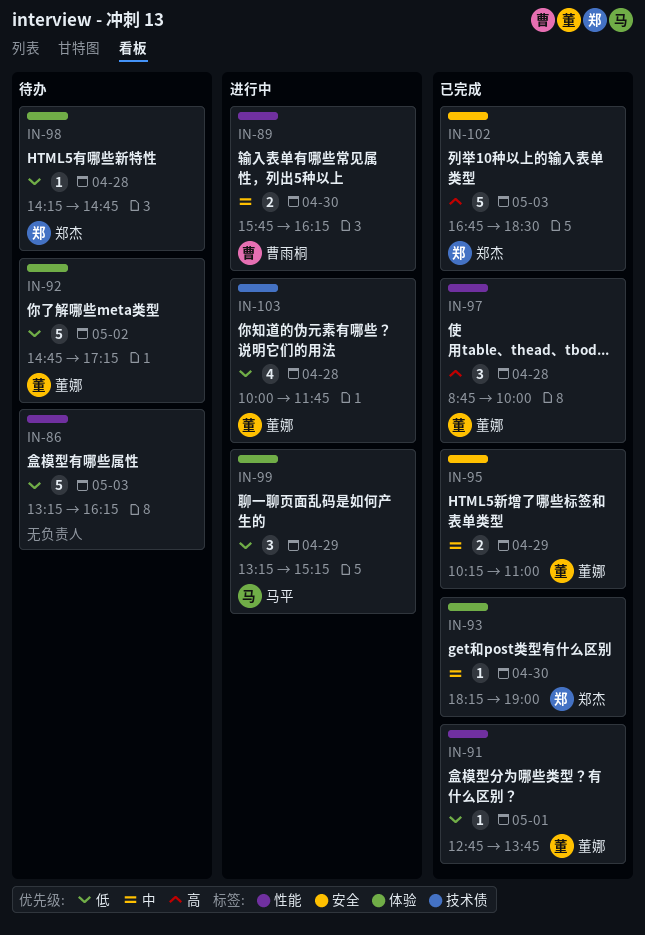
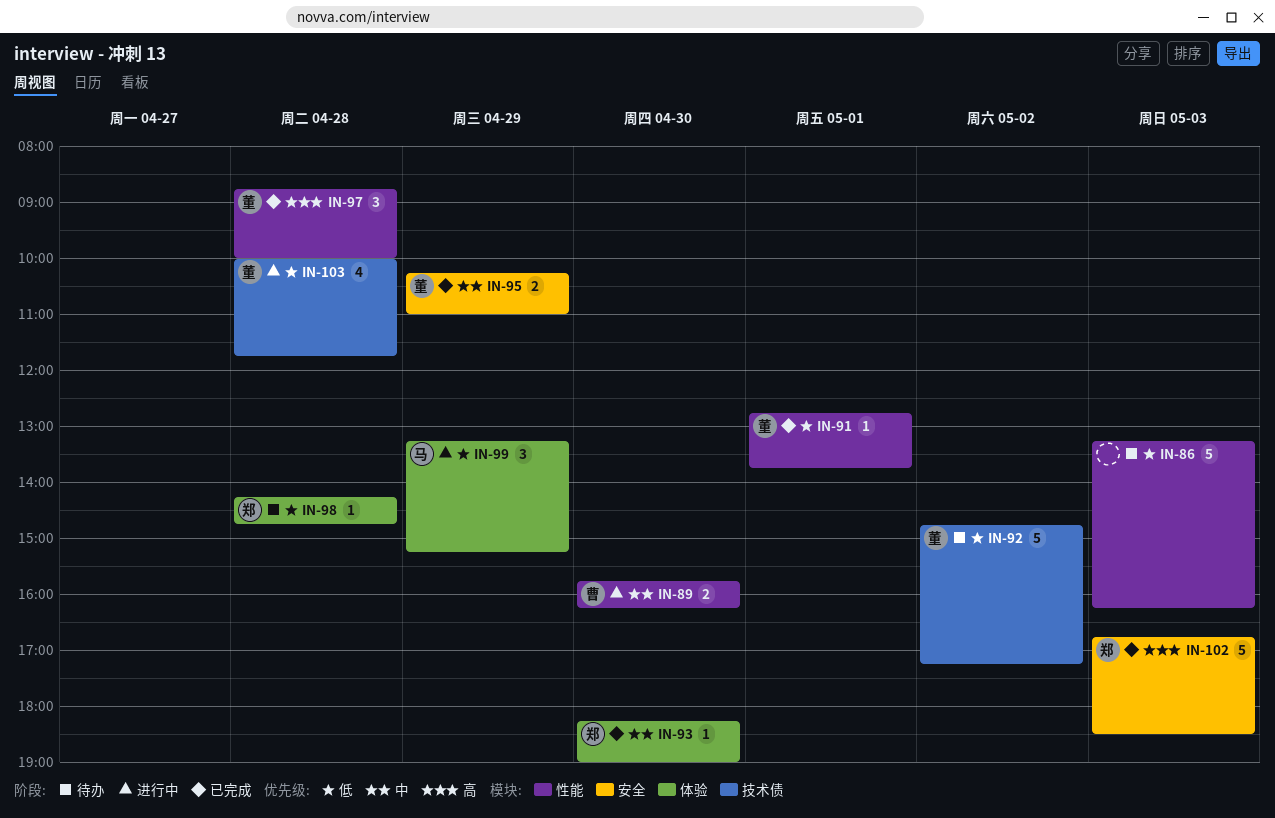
IN-92, label: 体验 -> 技术债

